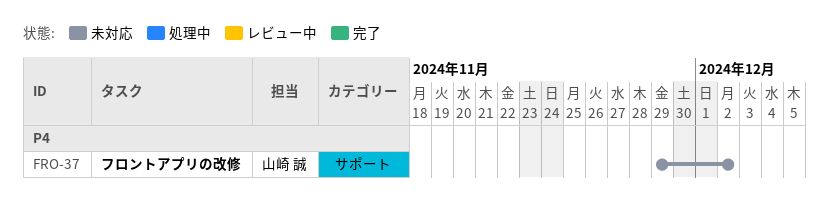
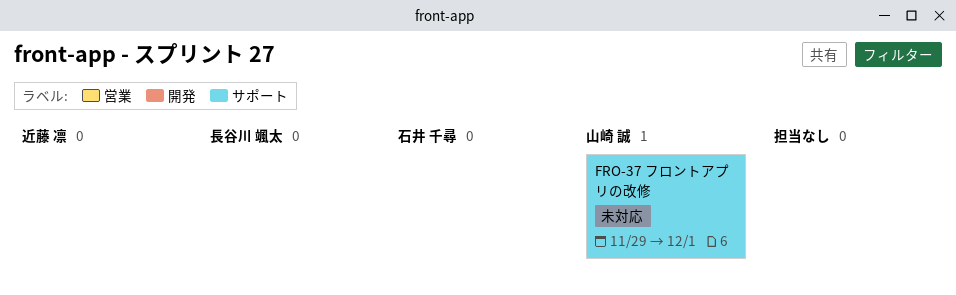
FRO-37, due: Dec 2 -> Dec 1

